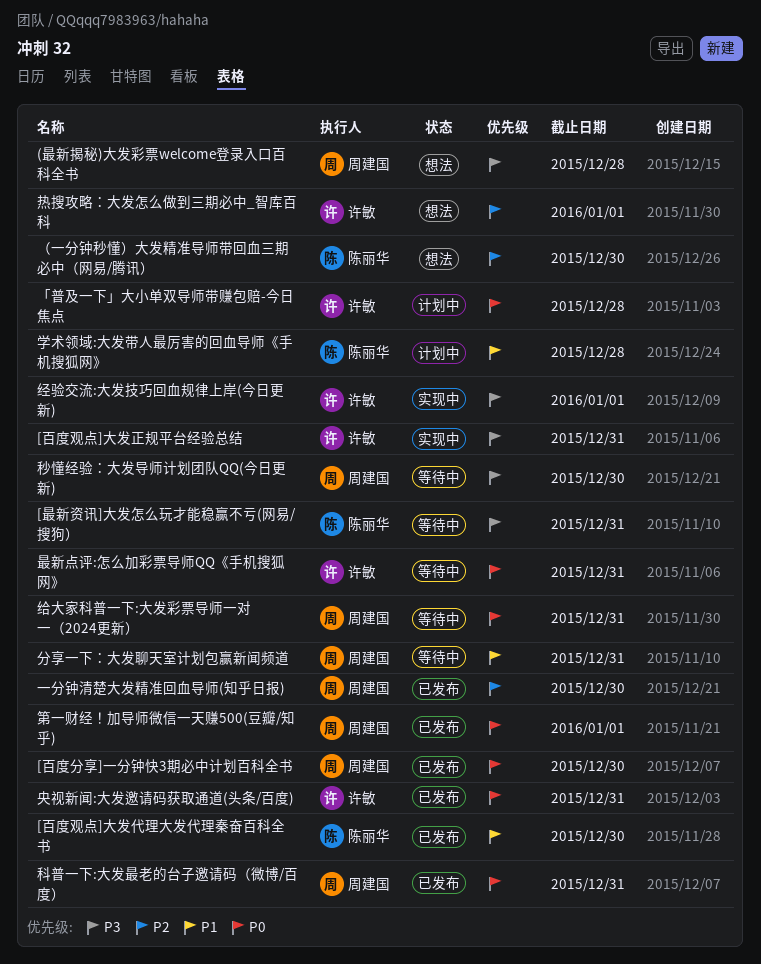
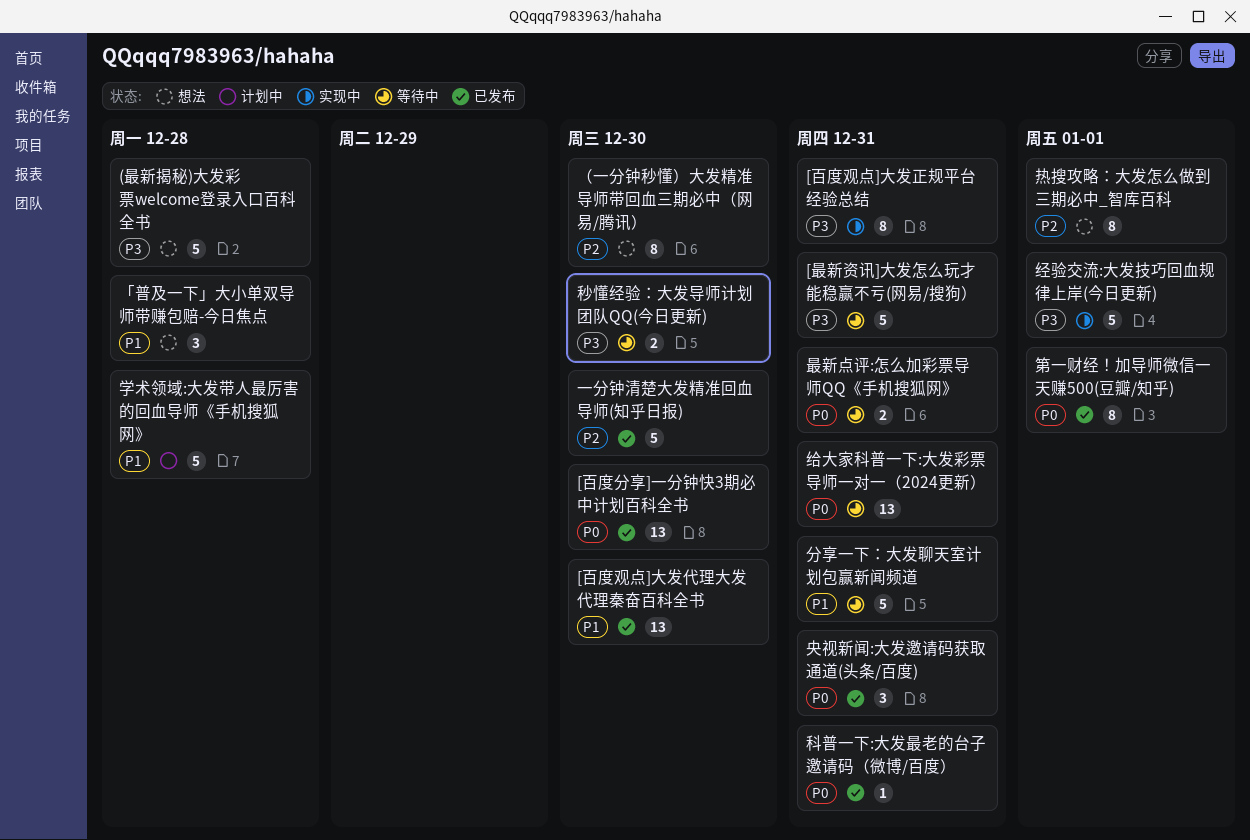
「普及一下」大小单双导师带赚包赔-今日焦点, status: 计划中 -> 想法
「普及一下」大小单双导师带赚包赔-今日焦点, priority: P0 -> P1

